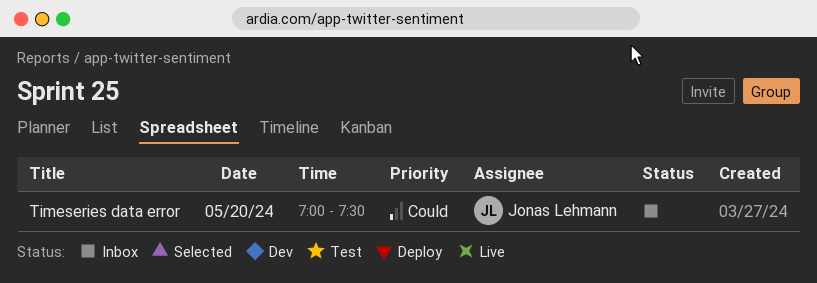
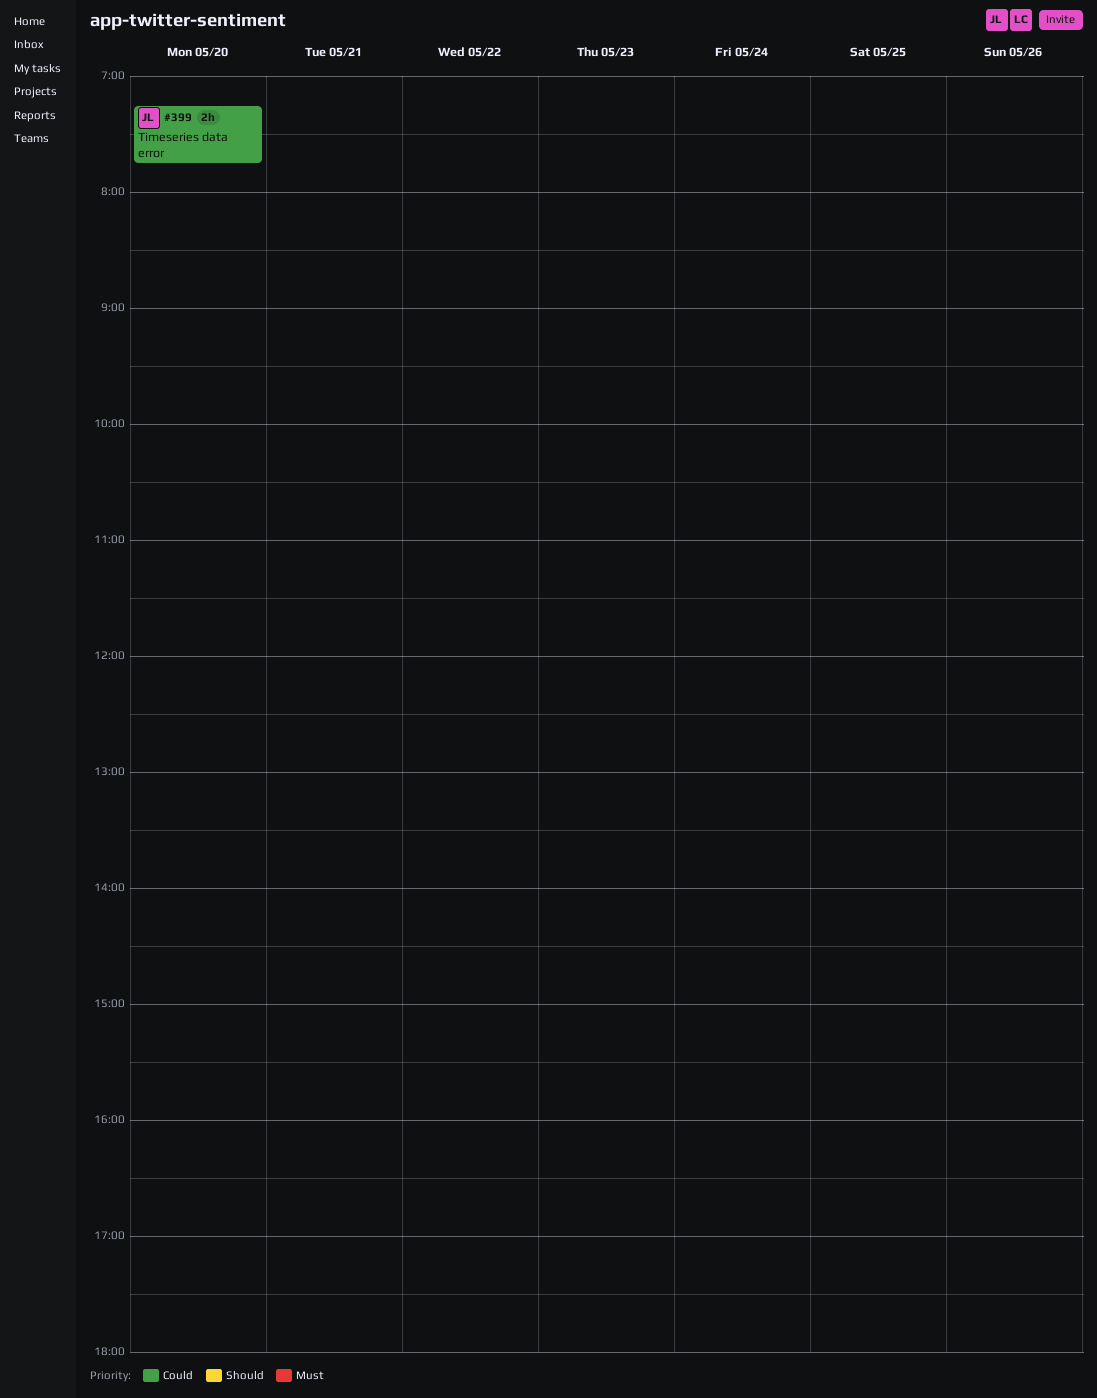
Timeseries data error, begins: 07:00 -> 07:15
Timeseries data error, ends: 07:30 -> 07:45

